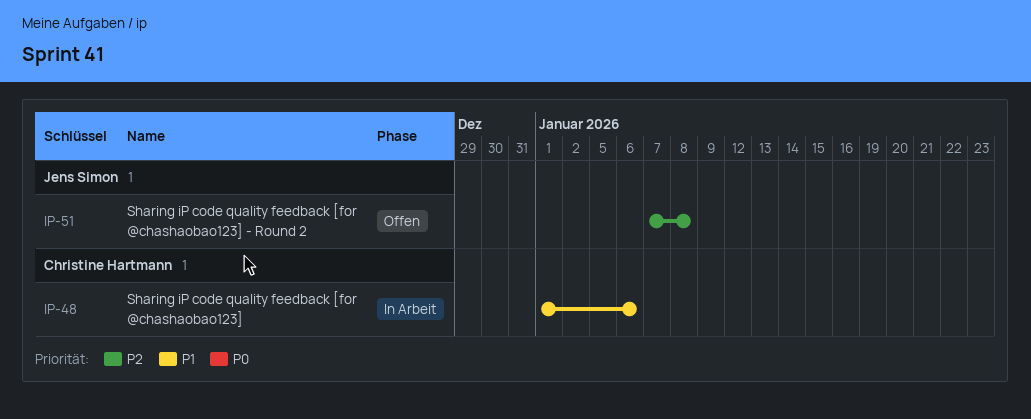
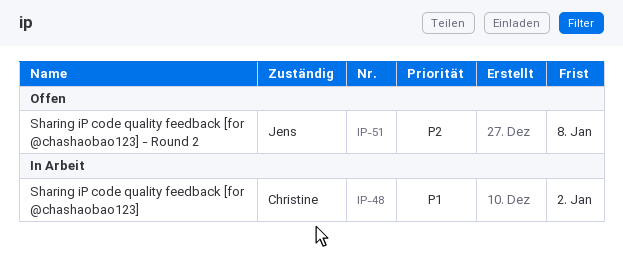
IP-48, due: Jan 6 -> Jan 2

